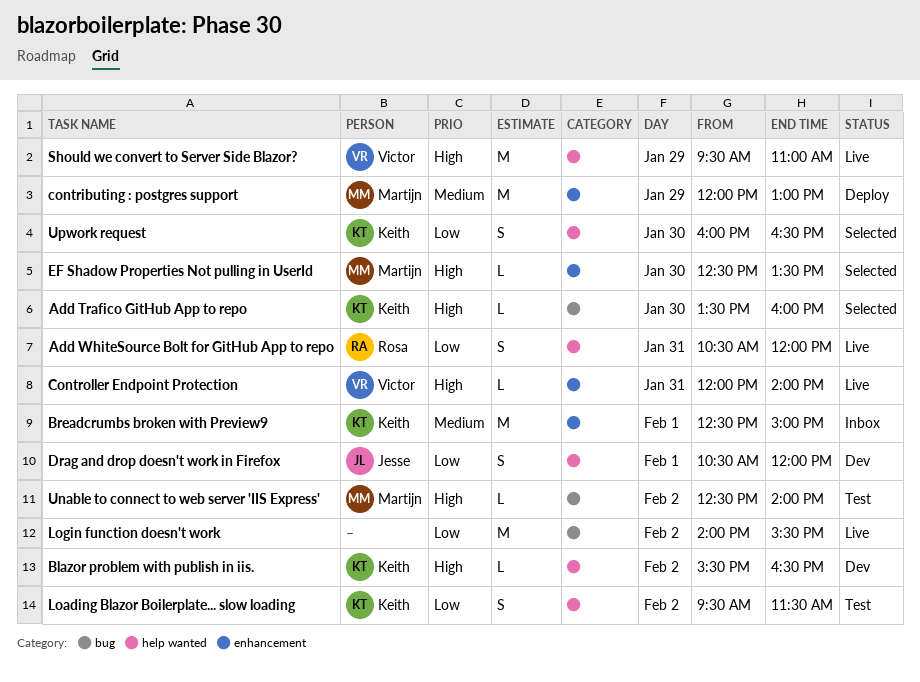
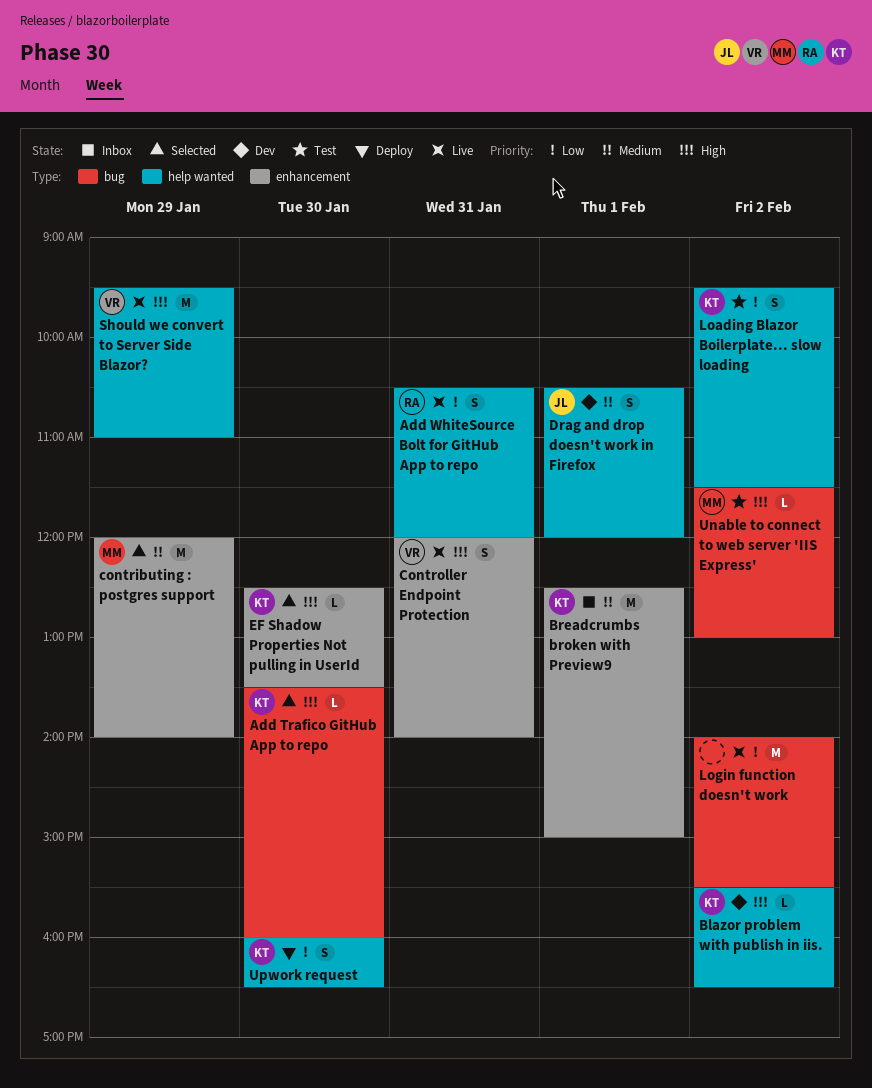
contributing : postgres support, status: Deploy -> Selected
contributing : postgres support, ends: 13:00 -> 14:00
Controller Endpoint Protection, estimate: L -> S
Drag and drop doesn't work in Firefox, priority: Low -> Medium
EF Shadow Properties Not pulling in UserId, owner: Martijn -> Keith
Unable to connect to web server 'IIS Express', begins: 12:30 -> 11:30
Unable to connect to web server 'IIS Express', ends: 14:00 -> 13:00
Upwork request, status: Selected -> Deploy

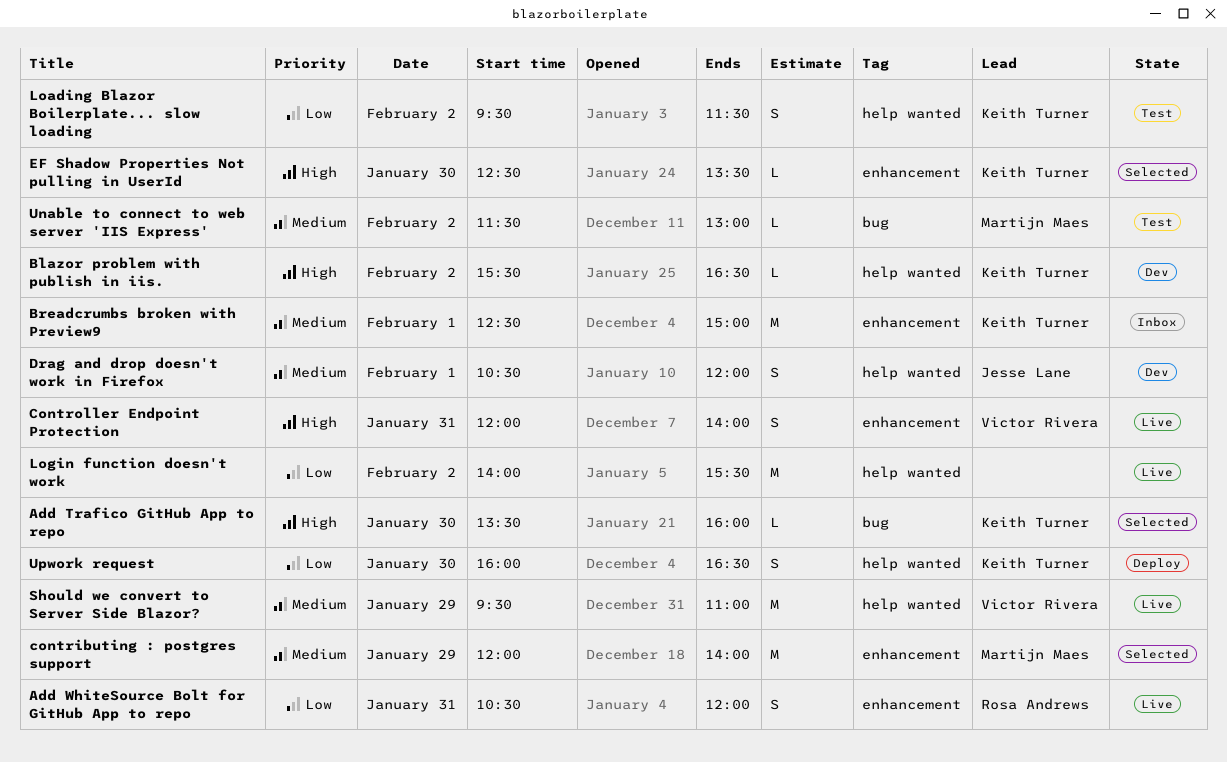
Add WhiteSource Bolt for GitHub App to repo, label: help wanted -> enhancement
Login function doesn't work, label: bug -> help wanted
Should we convert to Server Side Blazor?, priority: High -> Medium
Unable to connect to web server 'IIS Express', priority: High -> Medium

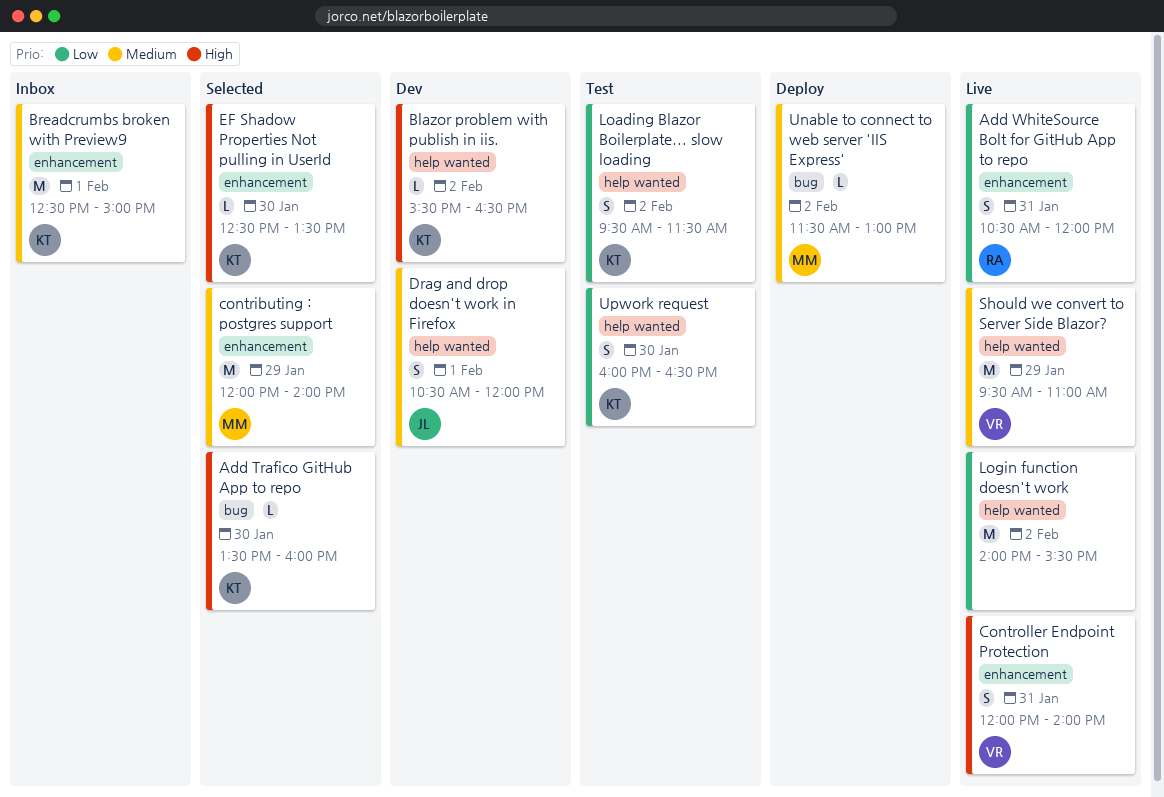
Unable to connect to web server 'IIS Express', status: Test -> Deploy
Upwork request, status: Deploy -> Test

